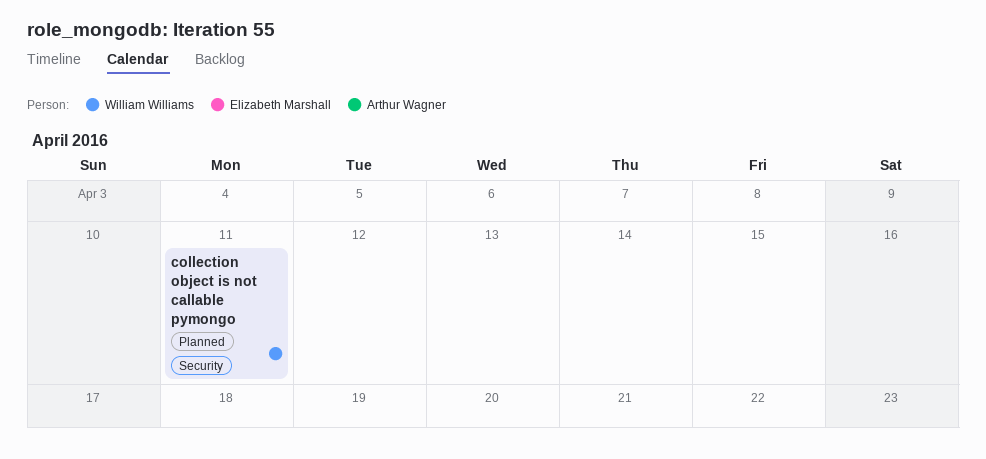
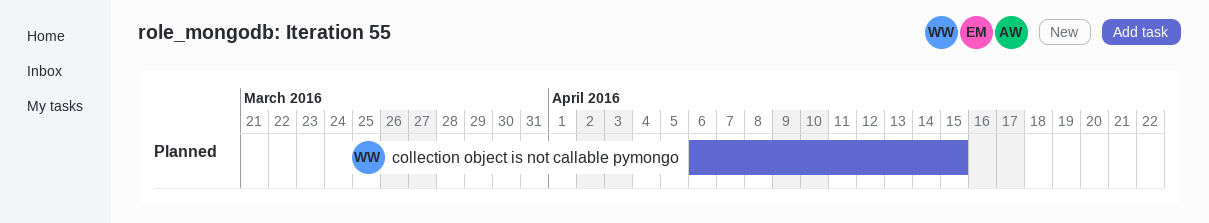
collection object is not callable pymongo, due: Apr 11 -> Apr 15

